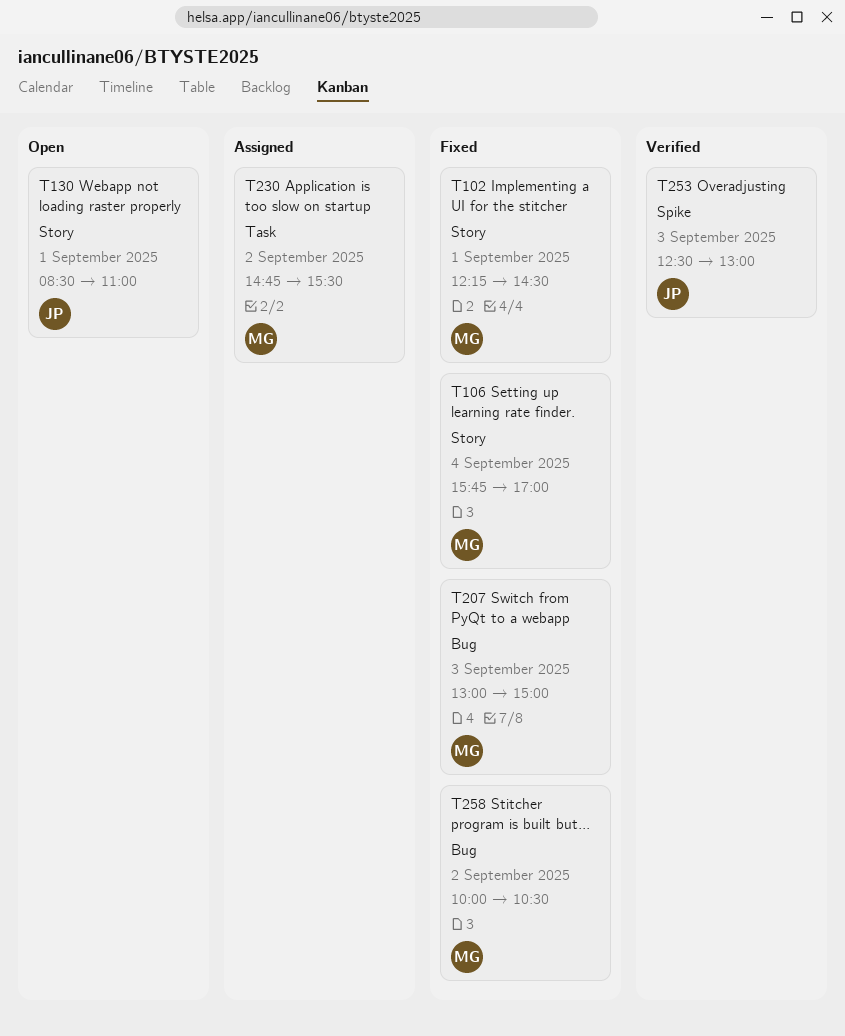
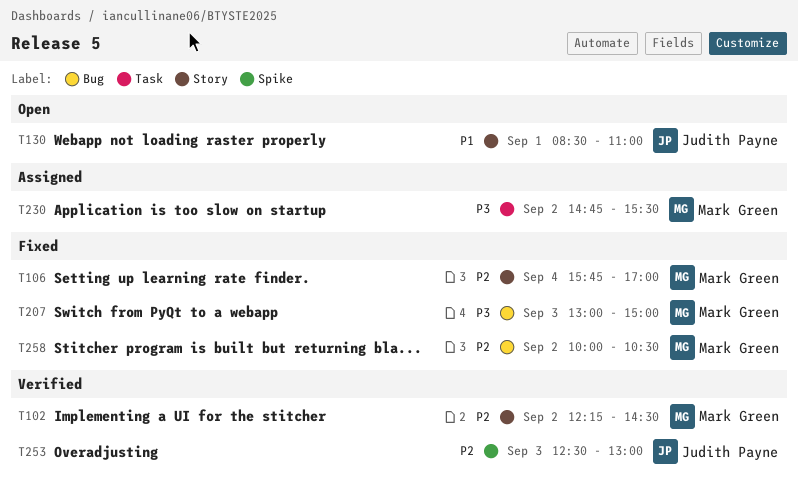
T102, status: Fixed -> Verified
T102, day: Sep 1 -> Sep 2

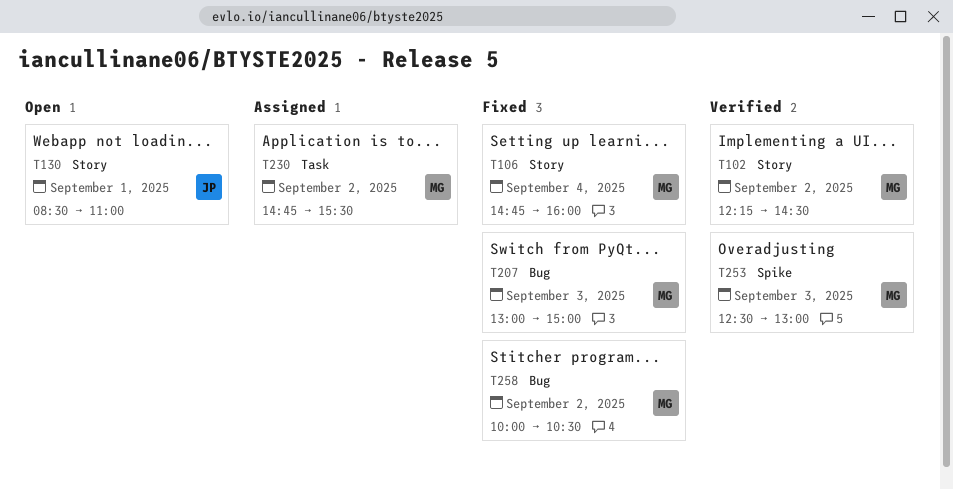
T106, begins: 15:45 -> 14:45
T106, ends: 17:00 -> 16:00
T253, owner: Judith Payne -> Mark Green

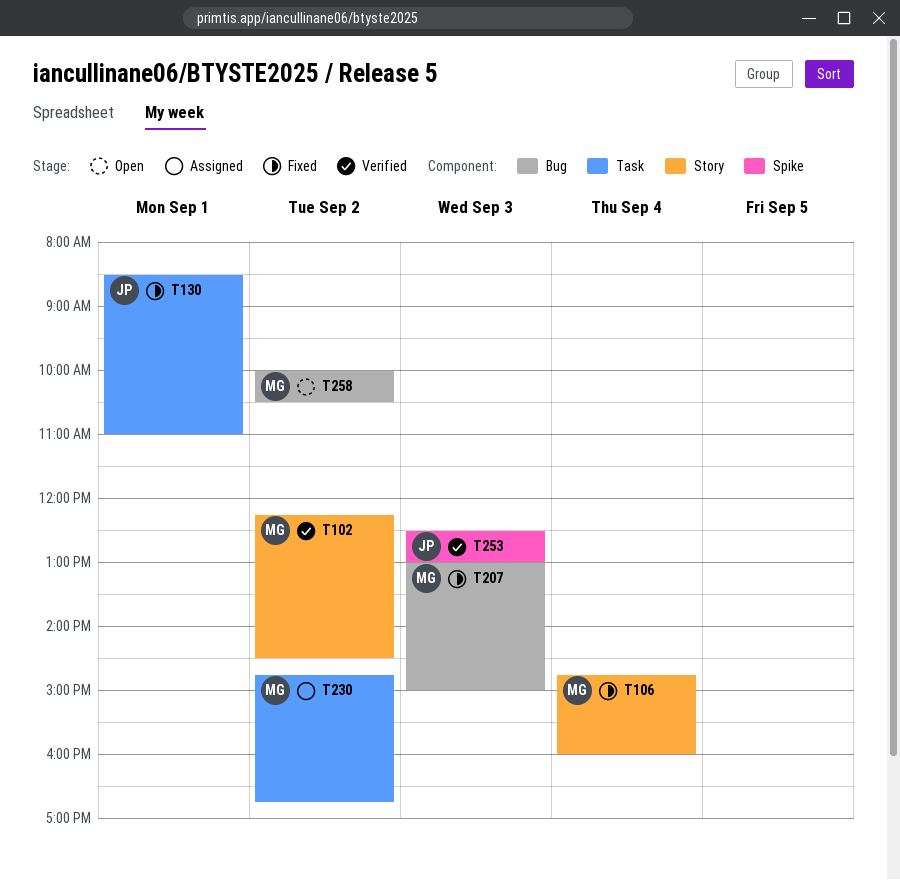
T130, status: Open -> Fixed
T130, label: Story -> Task
T230, ends: 15:30 -> 16:45
T253, owner: MG -> JP
T258, status: Fixed -> Open

